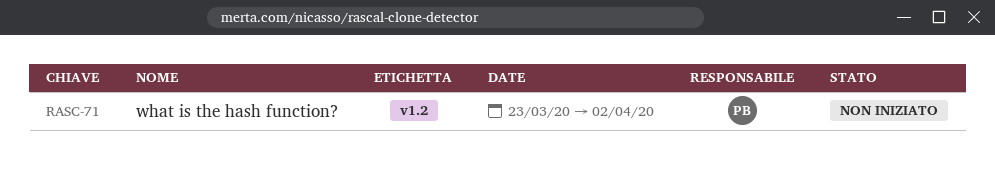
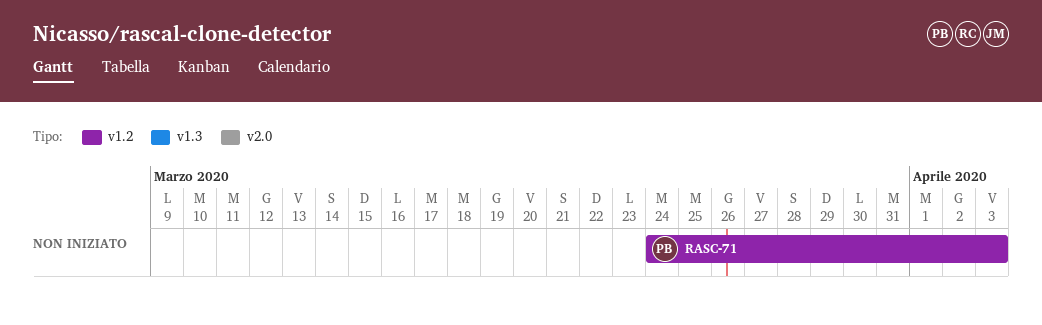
RASC-71, start: Mar 23 -> Mar 24
RASC-71, due: Apr 2 -> Apr 3

